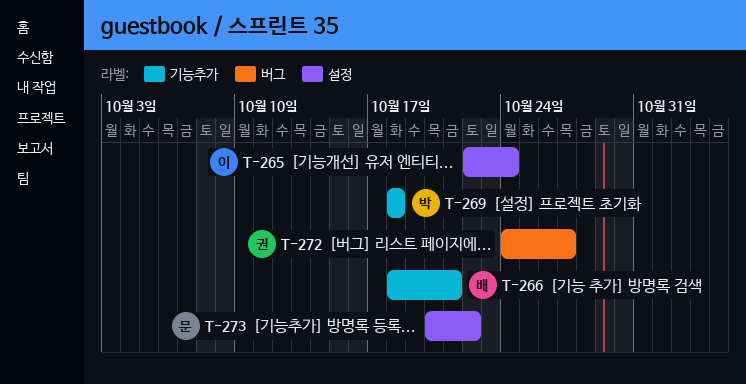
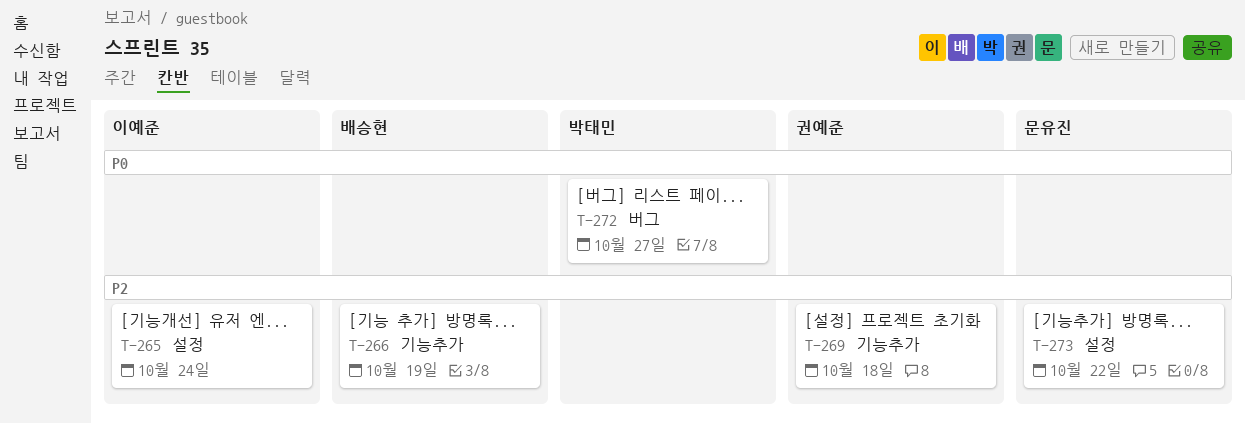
T-266, due: Oct 21 -> Oct 19
T-269, owner: 박태민 -> 권예준
T-272, owner: 권예준 -> 박태민

